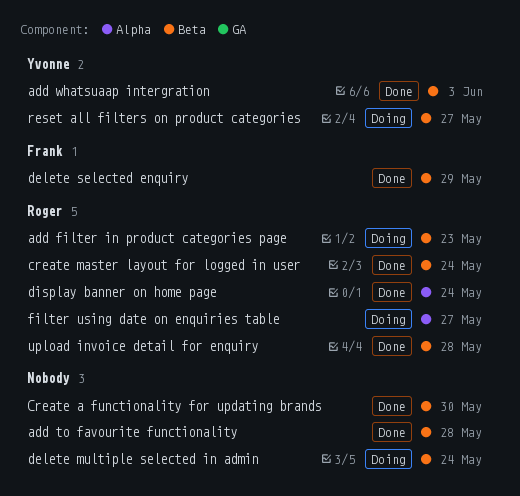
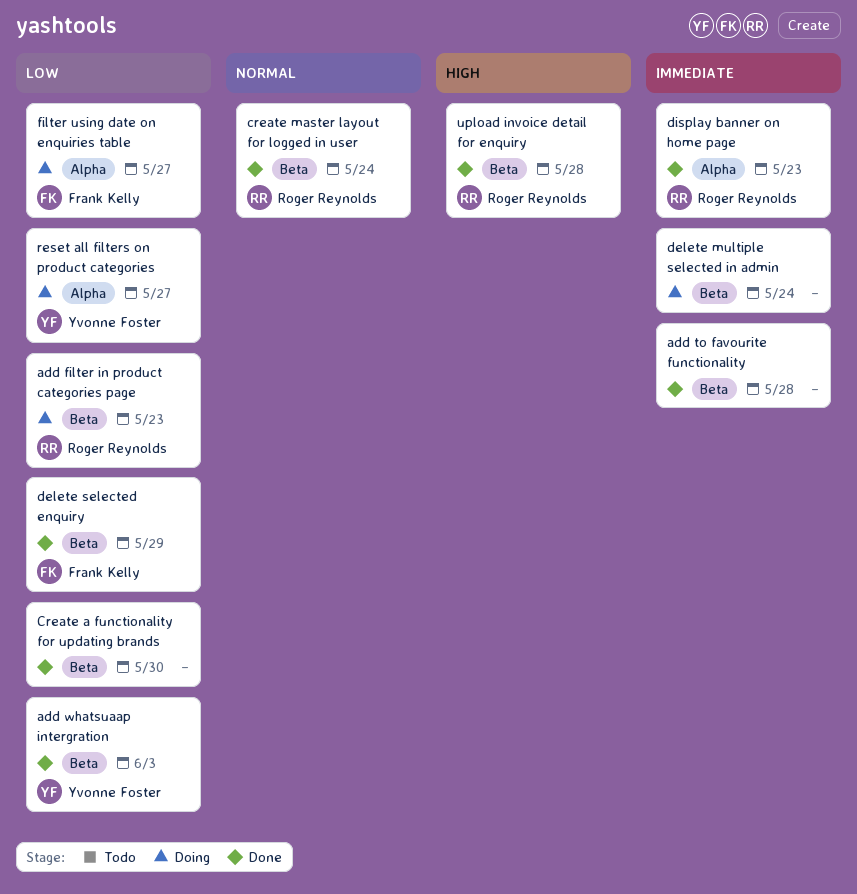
display banner on home page, due: May 24 -> May 23
filter using date on enquiries table, owner: Roger Reynolds -> Frank Kelly
reset all filters on product categories, label: Beta -> Alpha

